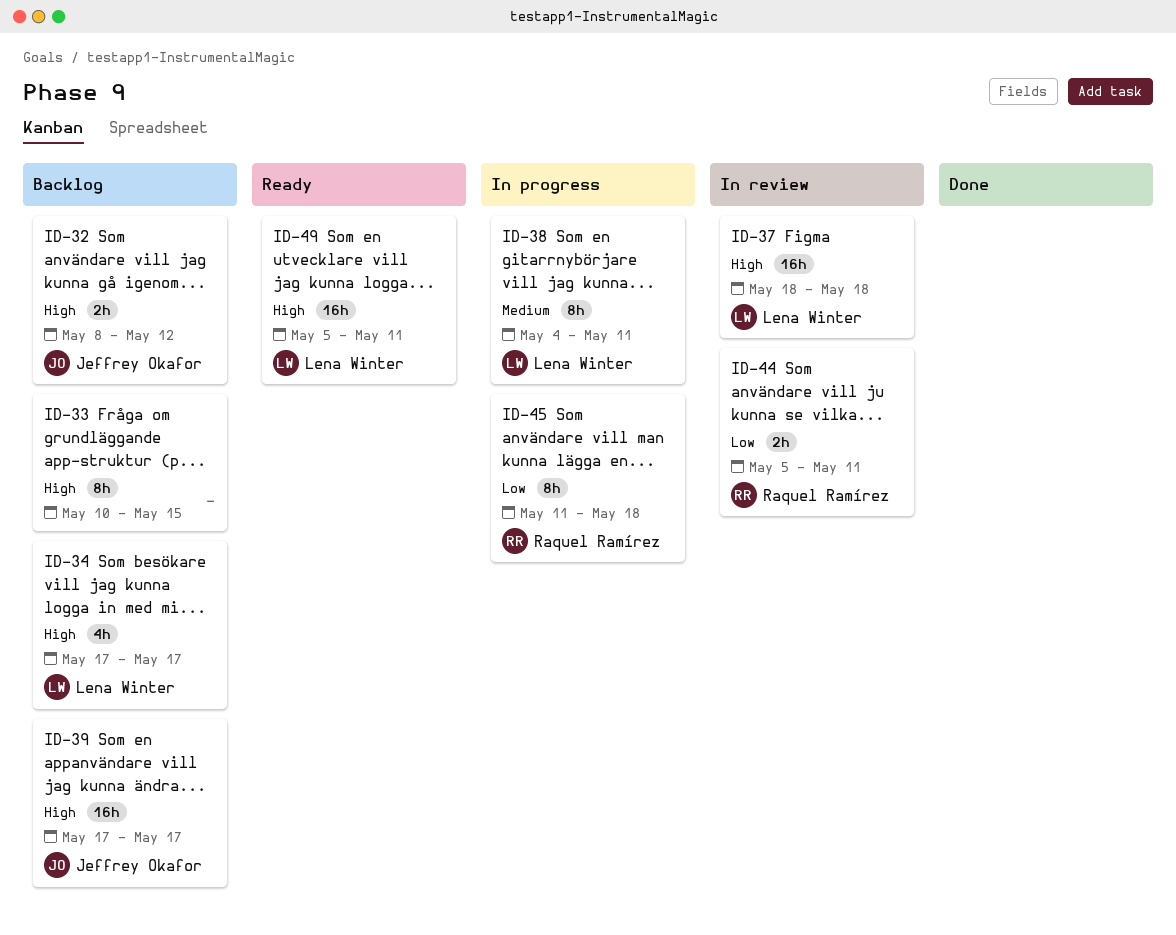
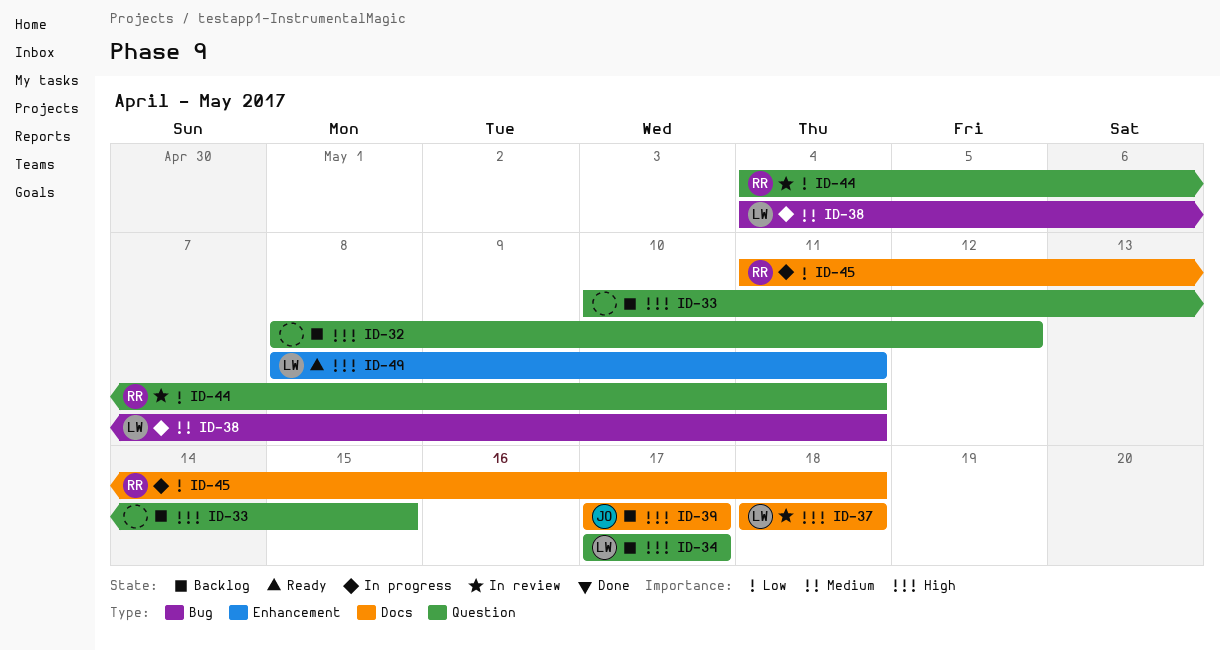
ID-32, owner: Jeffrey Okafor -> none
ID-44, start: May 5 -> May 4
ID-49, start: May 5 -> May 8

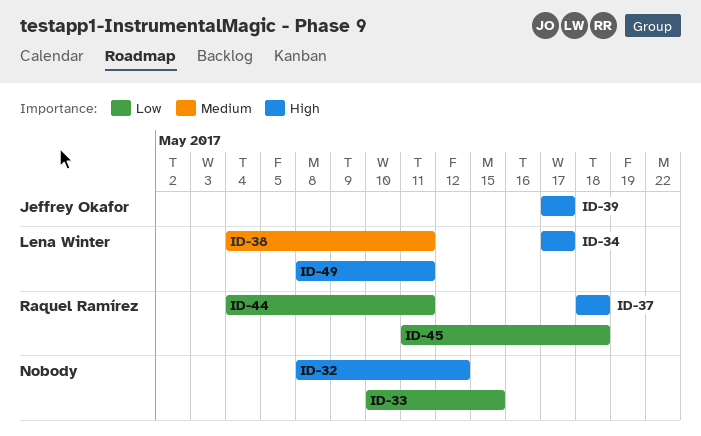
ID-33, priority: High -> Low
ID-37, owner: Lena Winter -> Raquel Ramírez

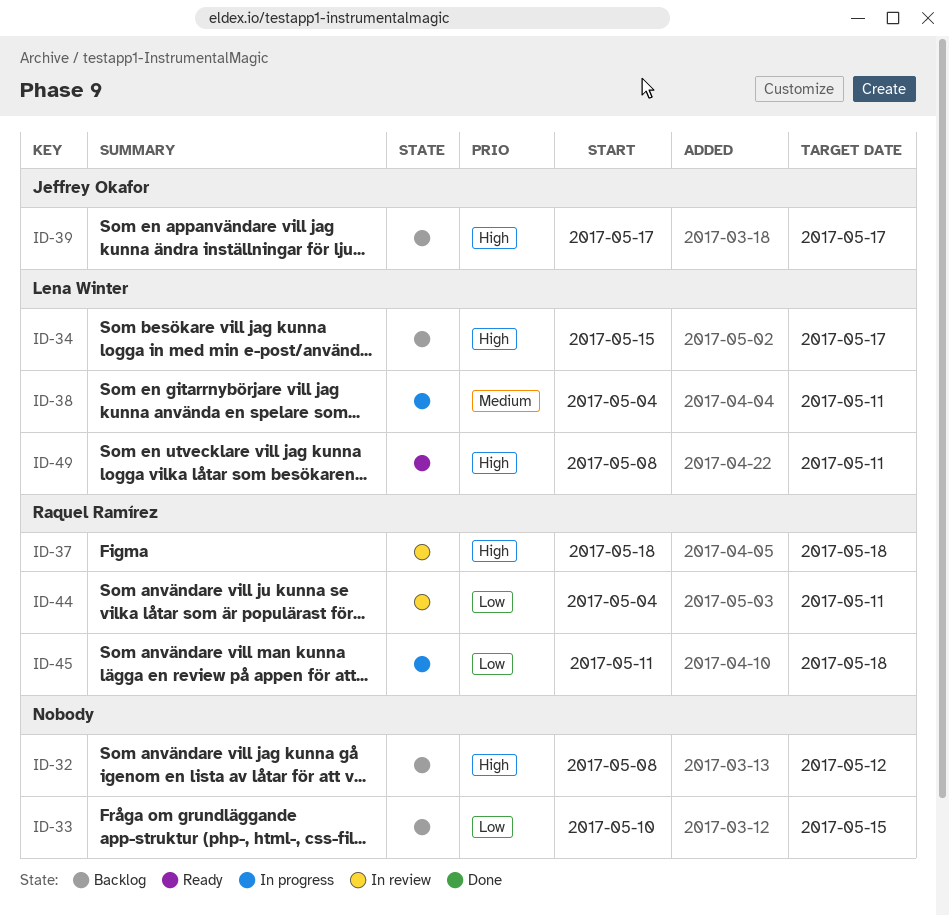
ID-34, start: May 17 -> May 15

